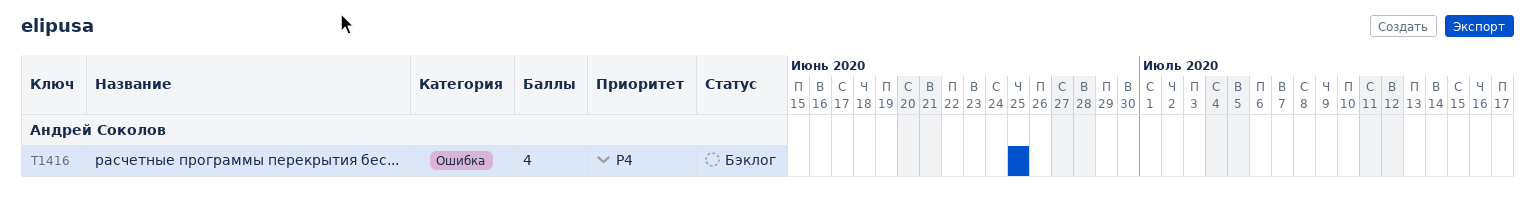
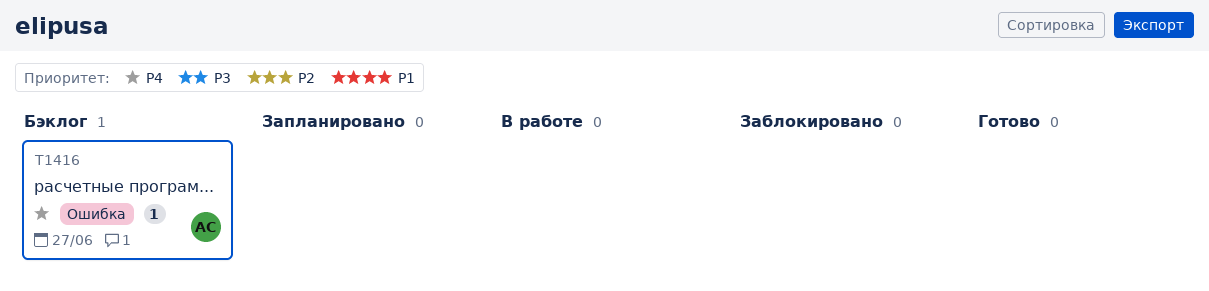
T1416, estimate: 4 -> 1
T1416, due: Jun 25 -> Jun 27

